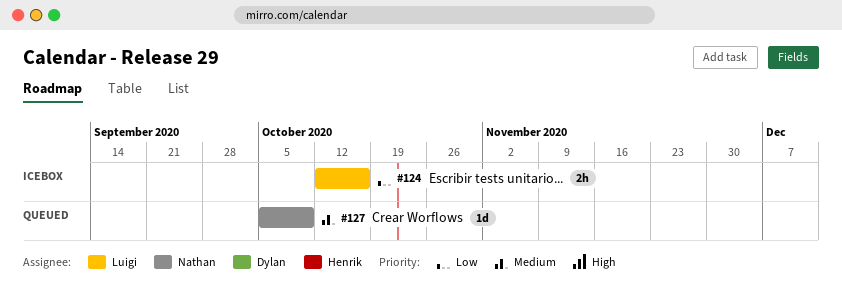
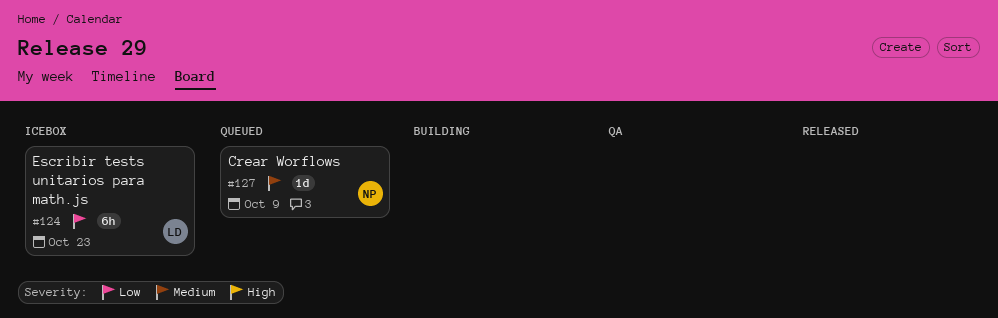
#124, estimate: 2h -> 6h
#124, due: Oct 16 -> Oct 23

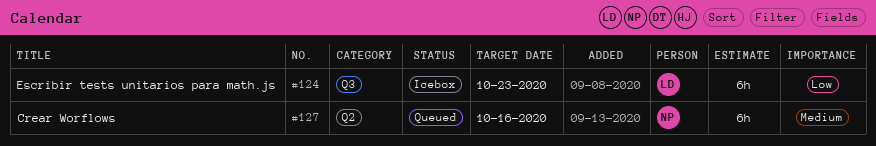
#127, estimate: 1d -> 6h
#127, due: Oct 9 -> Oct 16

